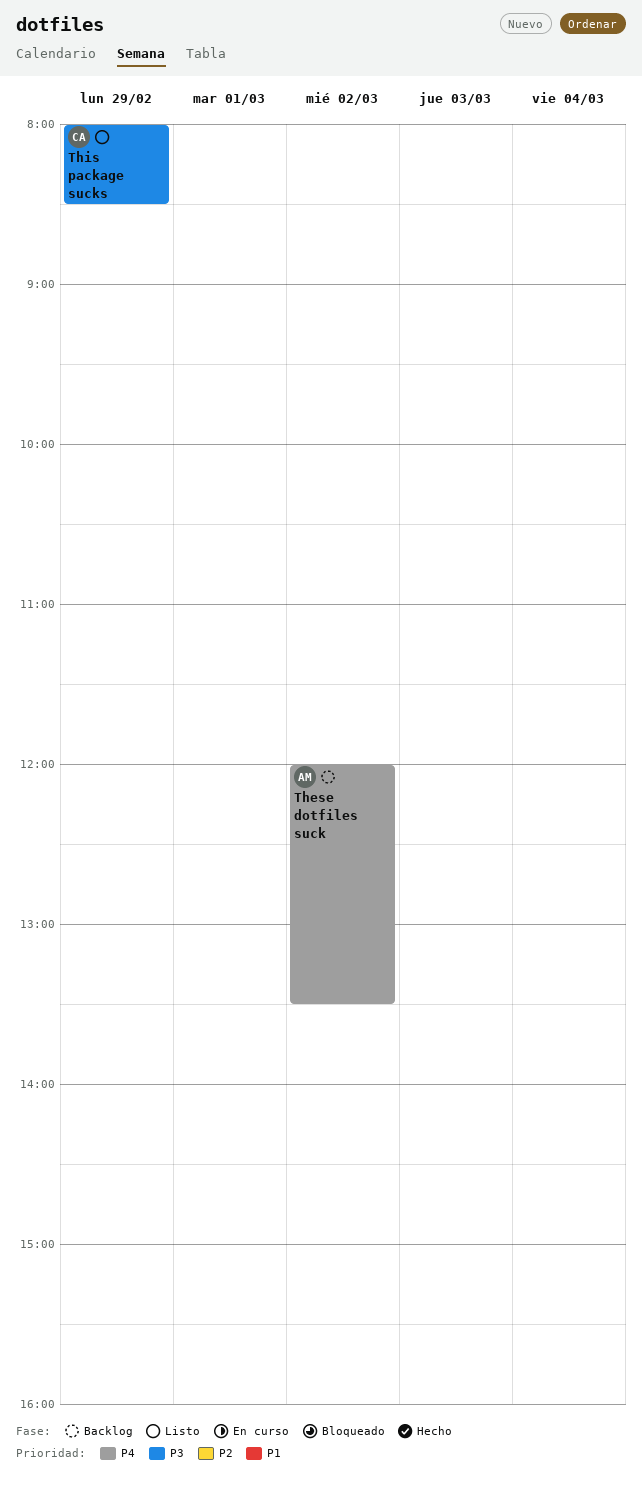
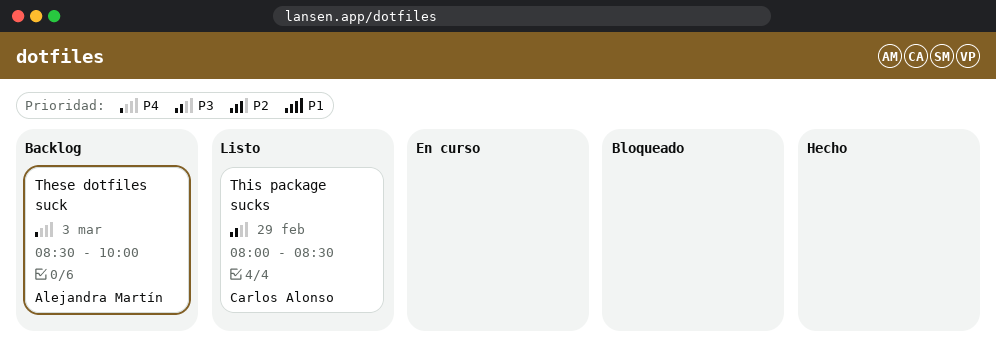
These dotfiles suck, day: Mar 2 -> Mar 3
These dotfiles suck, begins: 12:00 -> 08:30
These dotfiles suck, ends: 13:30 -> 10:00

